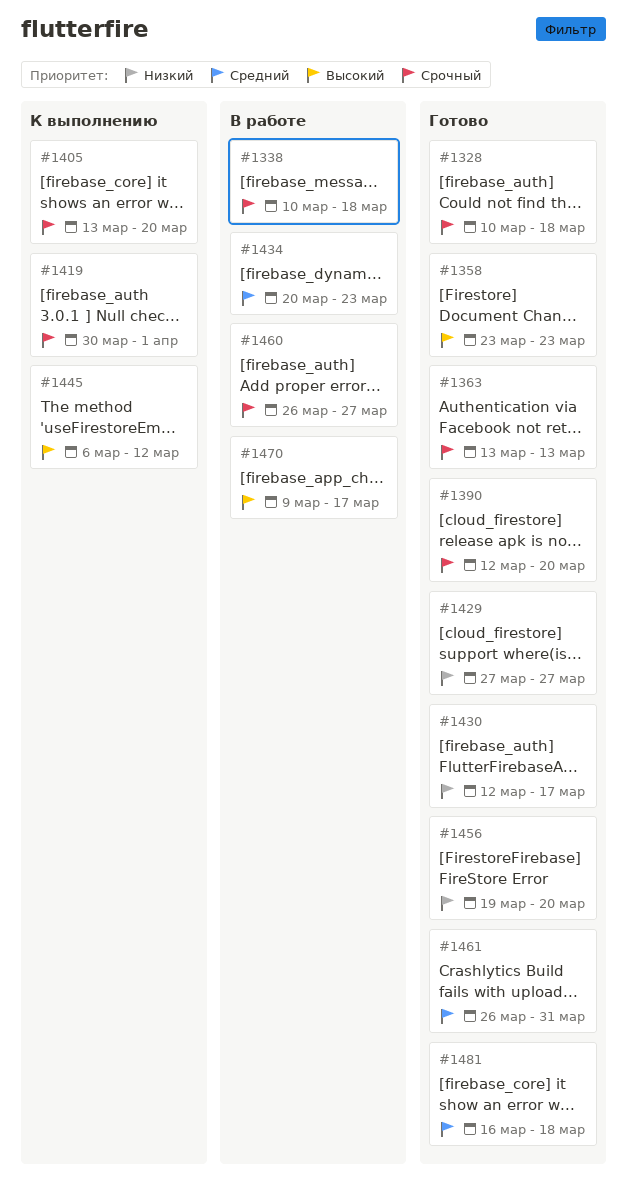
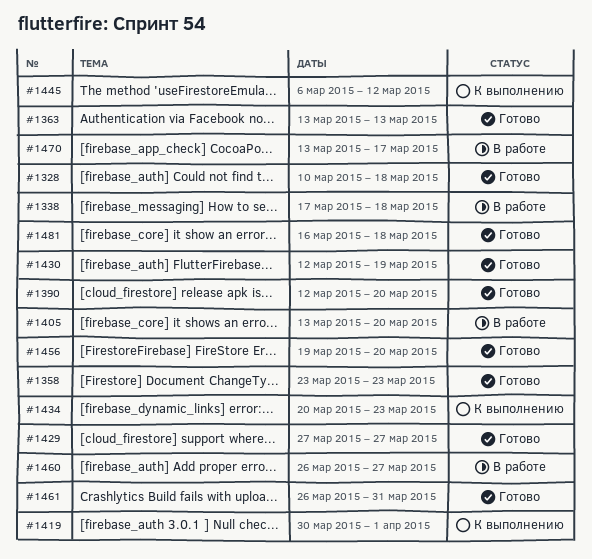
#1338, start: Mar 10 -> Mar 17
#1405, status: К выполнению -> В работе
#1430, due: Mar 17 -> Mar 19
#1434, status: В работе -> К выполнению
#1470, start: Mar 9 -> Mar 13

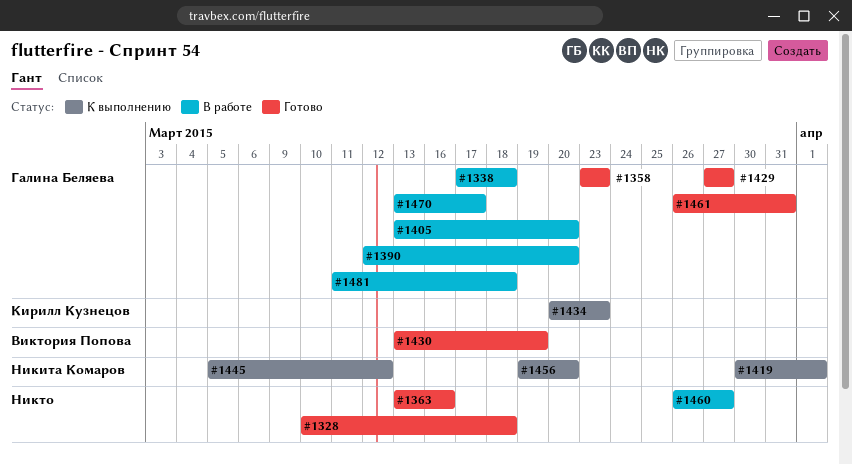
#1363, due: Mar 13 -> Mar 16
#1390, status: Готово -> В работе
#1430, start: Mar 12 -> Mar 13
#1445, start: Mar 6 -> Mar 5
#1456, status: Готово -> К выполнению
#1481, status: Готово -> В работе
#1481, start: Mar 16 -> Mar 11

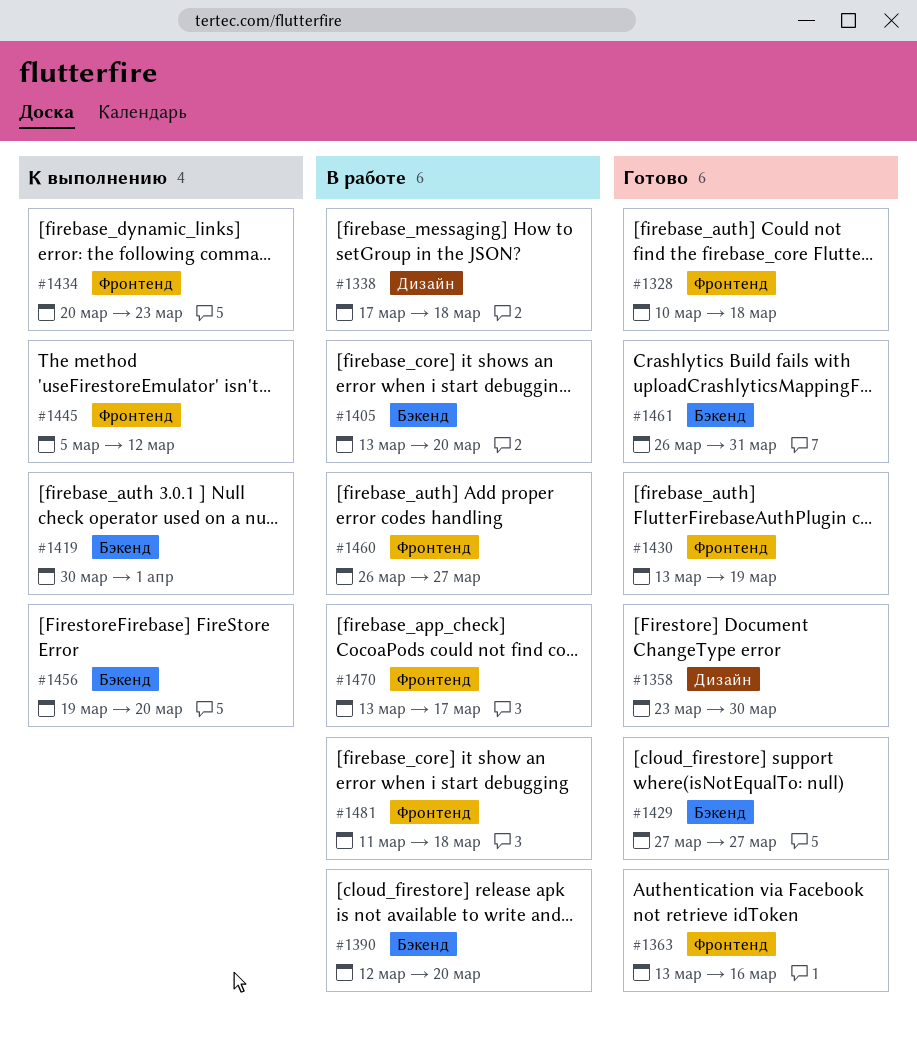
#1358, due: Mar 23 -> Mar 30

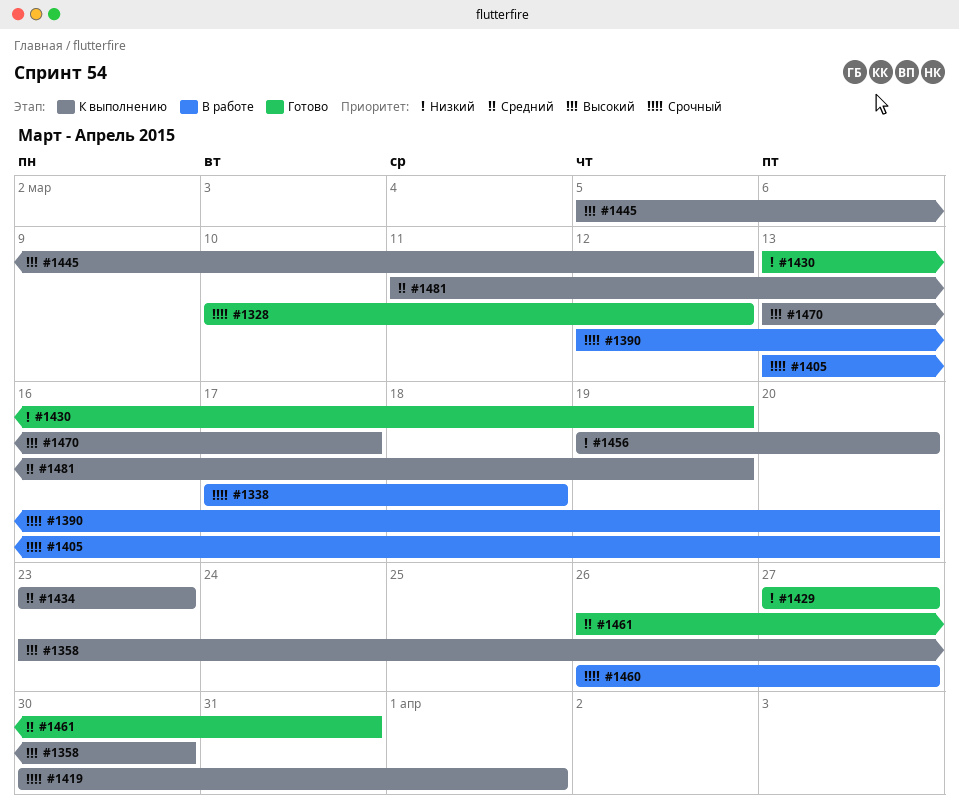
#1328, due: Mar 18 -> Mar 12
#1358, status: Готово -> К выполнению
#1363: present -> none
#1434, start: Mar 20 -> Mar 23
#1470, status: В работе -> К выполнению
#1481, status: В работе -> К выполнению
#1481, due: Mar 18 -> Mar 19

